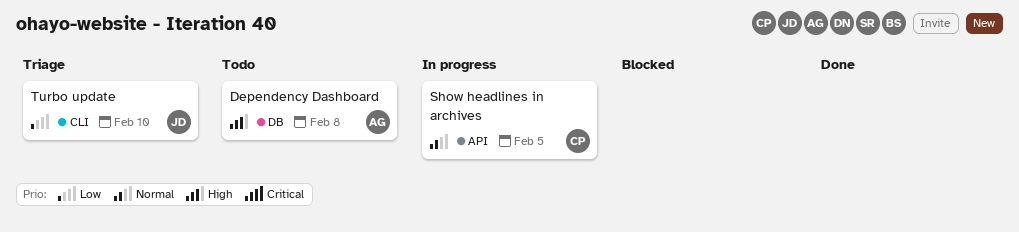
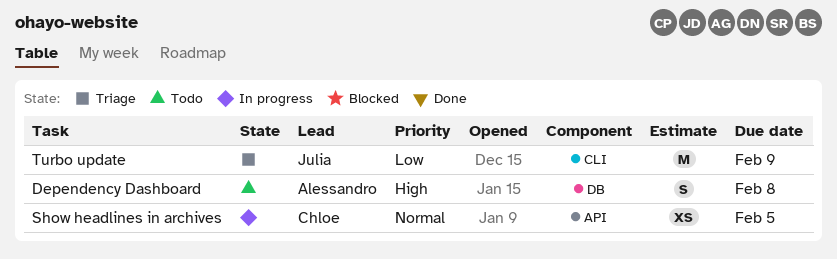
Turbo update, due: Feb 10 -> Feb 9

